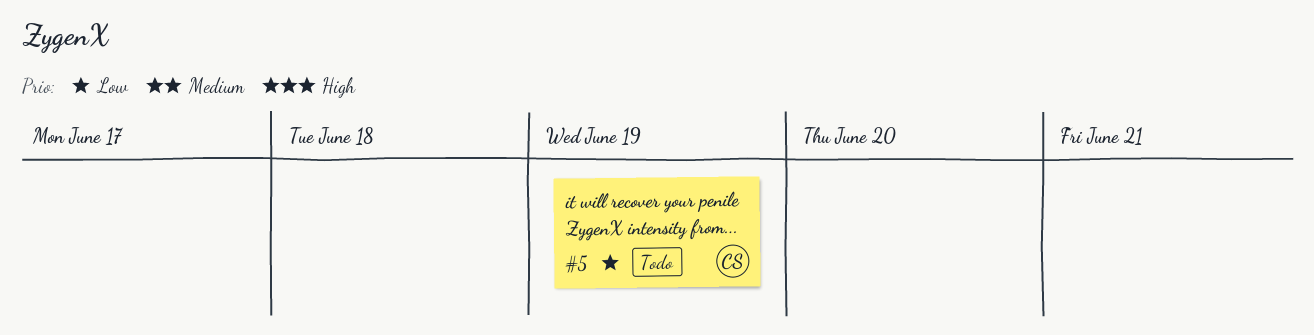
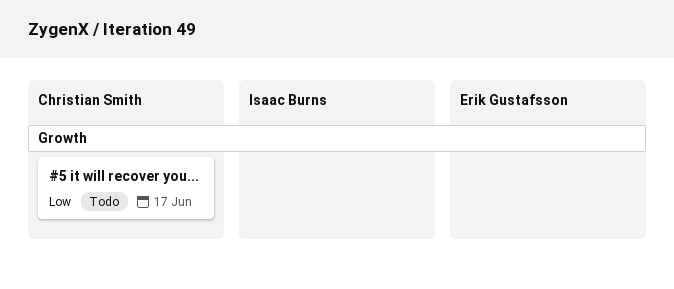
#5, due: Jun 19 -> Jun 17

